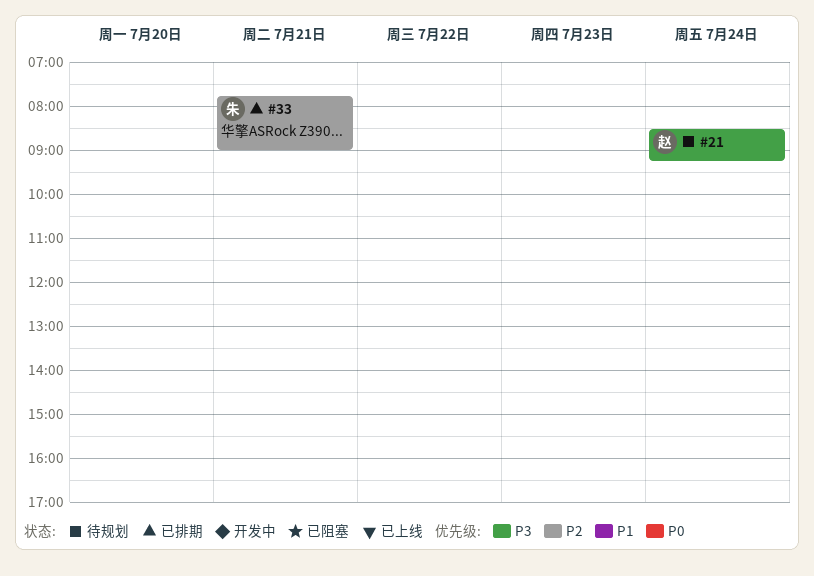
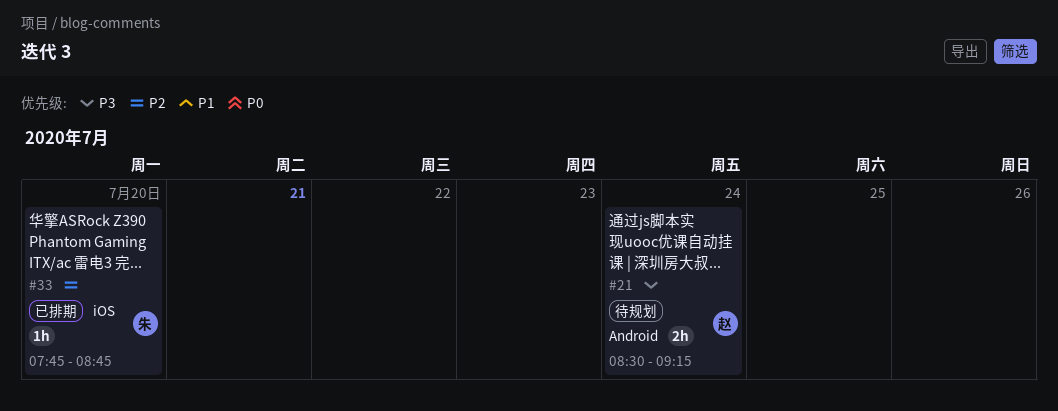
#33, day: Jul 21 -> Jul 20
#33, ends: 09:00 -> 08:45

